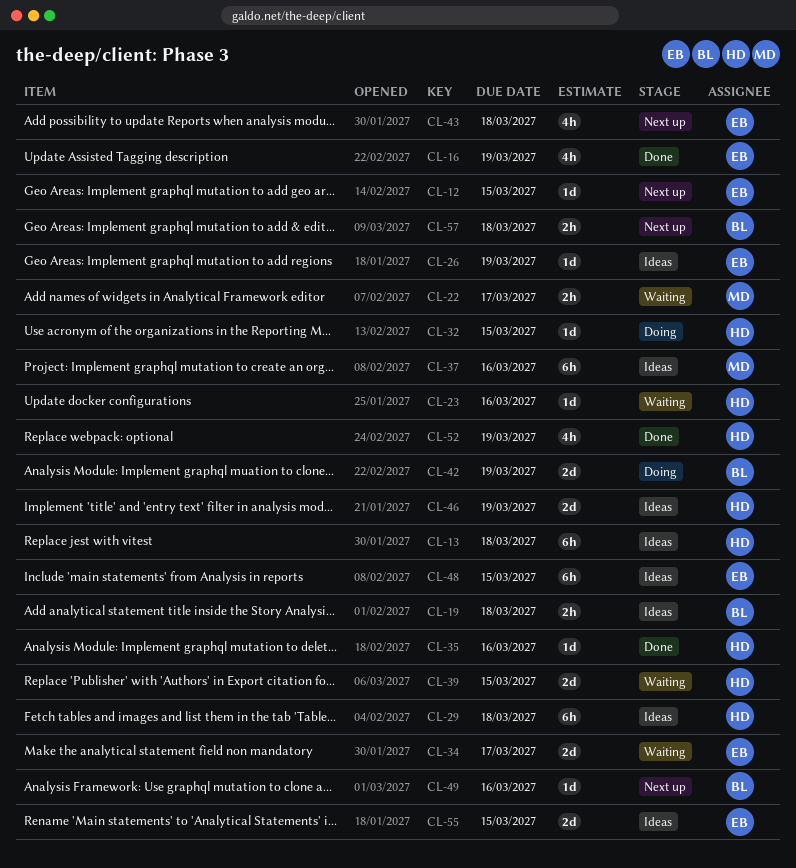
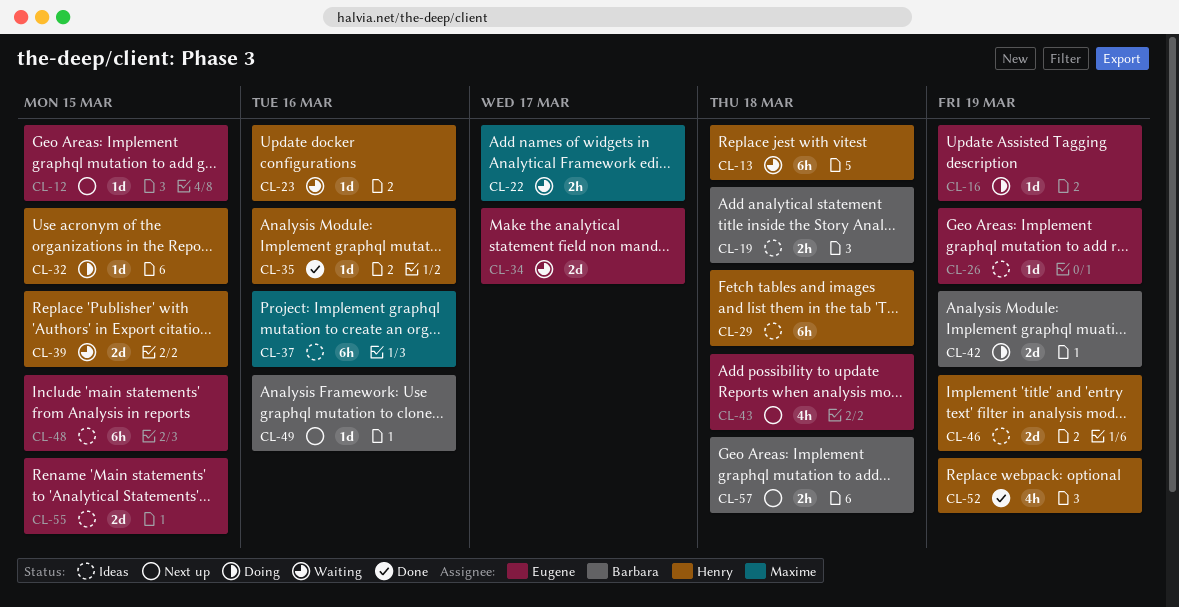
CL-13, status: Ideas -> Waiting
CL-16, status: Done -> Doing
CL-16, estimate: 4h -> 1d

